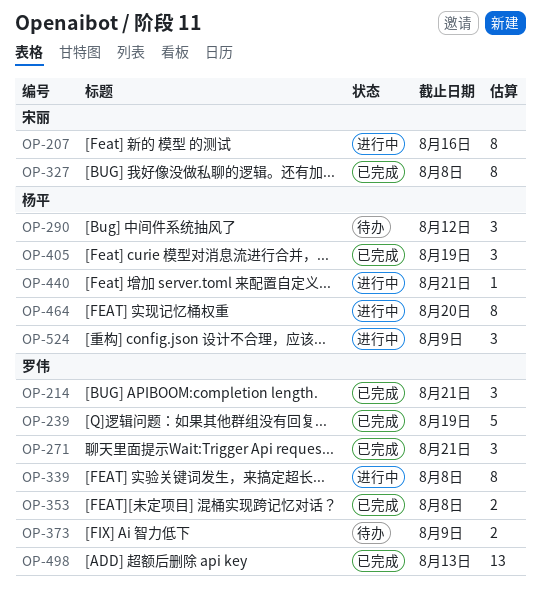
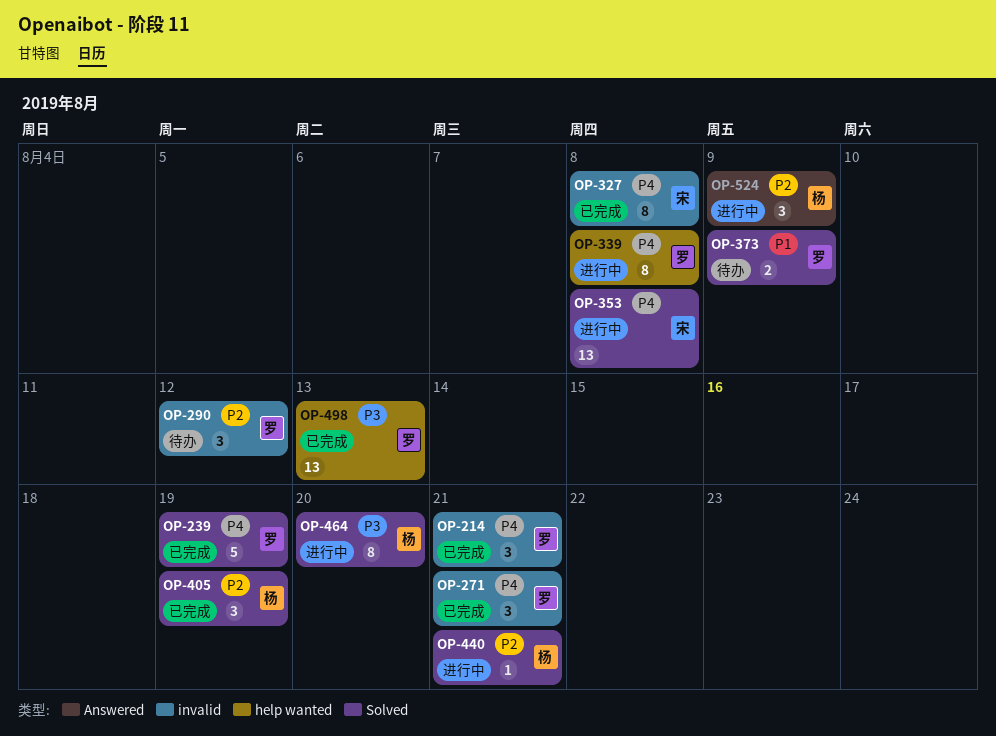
OP-207: present -> none
OP-290, owner: 杨平 -> 罗伟
OP-353, status: 已完成 -> 进行中
OP-353, owner: 罗伟 -> 宋丽
OP-353, estimate: 2 -> 13

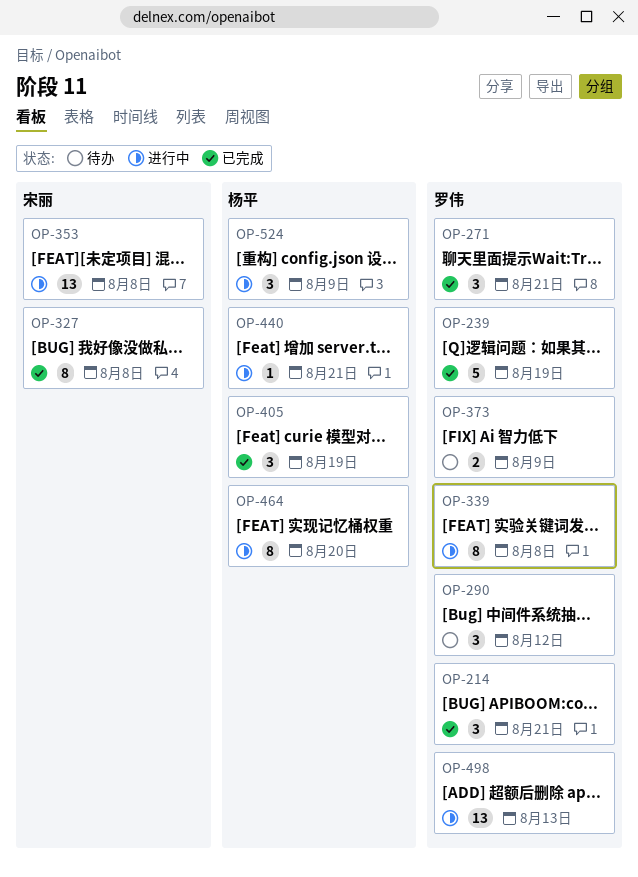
OP-498, status: 已完成 -> 进行中

